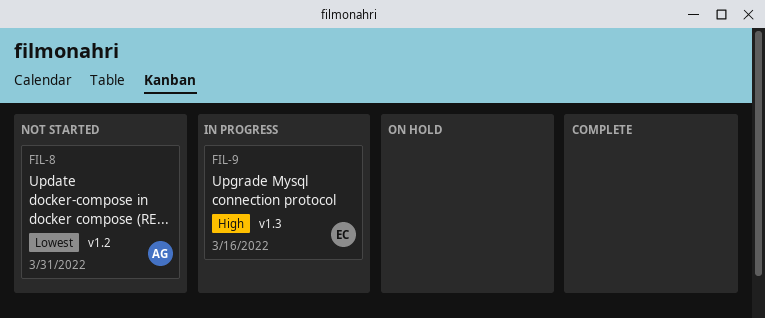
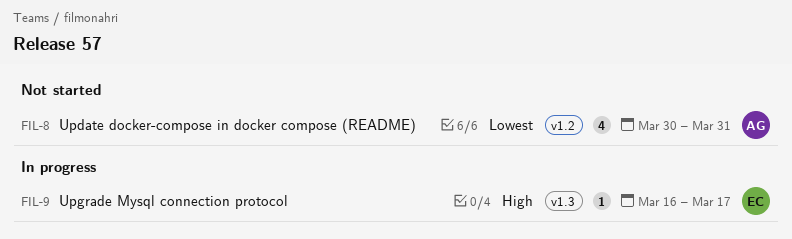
FIL-9, due: Mar 16 -> Mar 17

